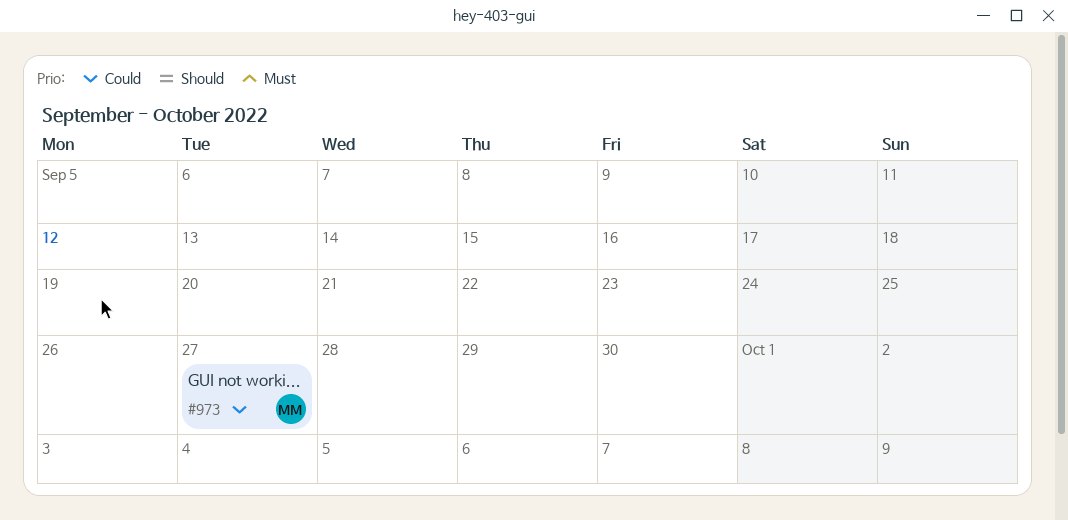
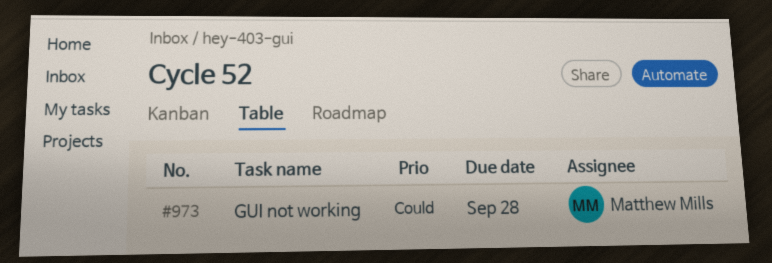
#973, due: Sep 27 -> Sep 28

